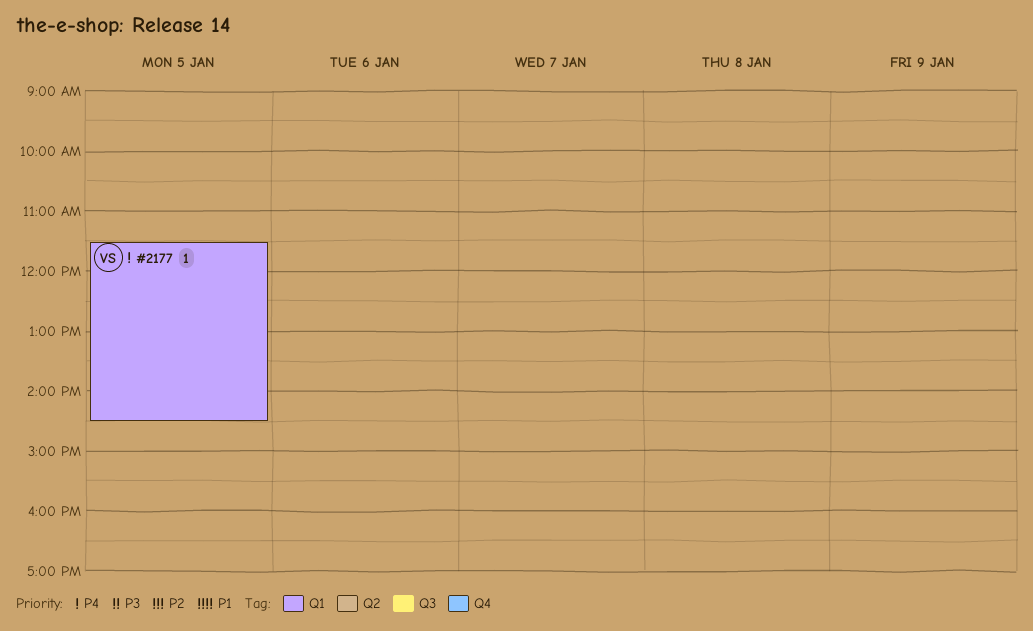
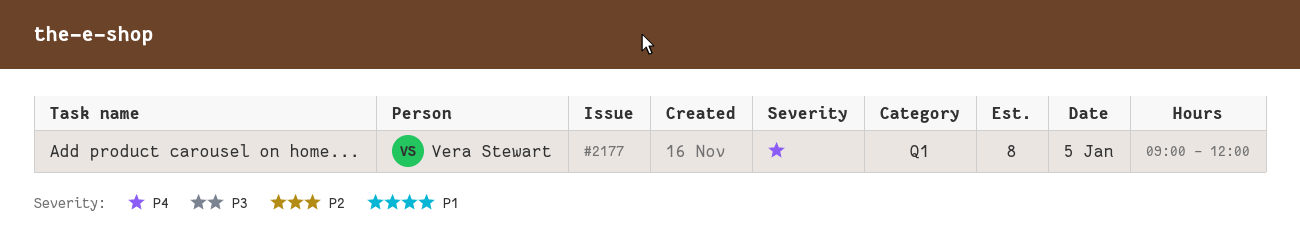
#2177, estimate: 1 -> 8
#2177, begins: 11:30 -> 09:00
#2177, ends: 14:30 -> 12:00

